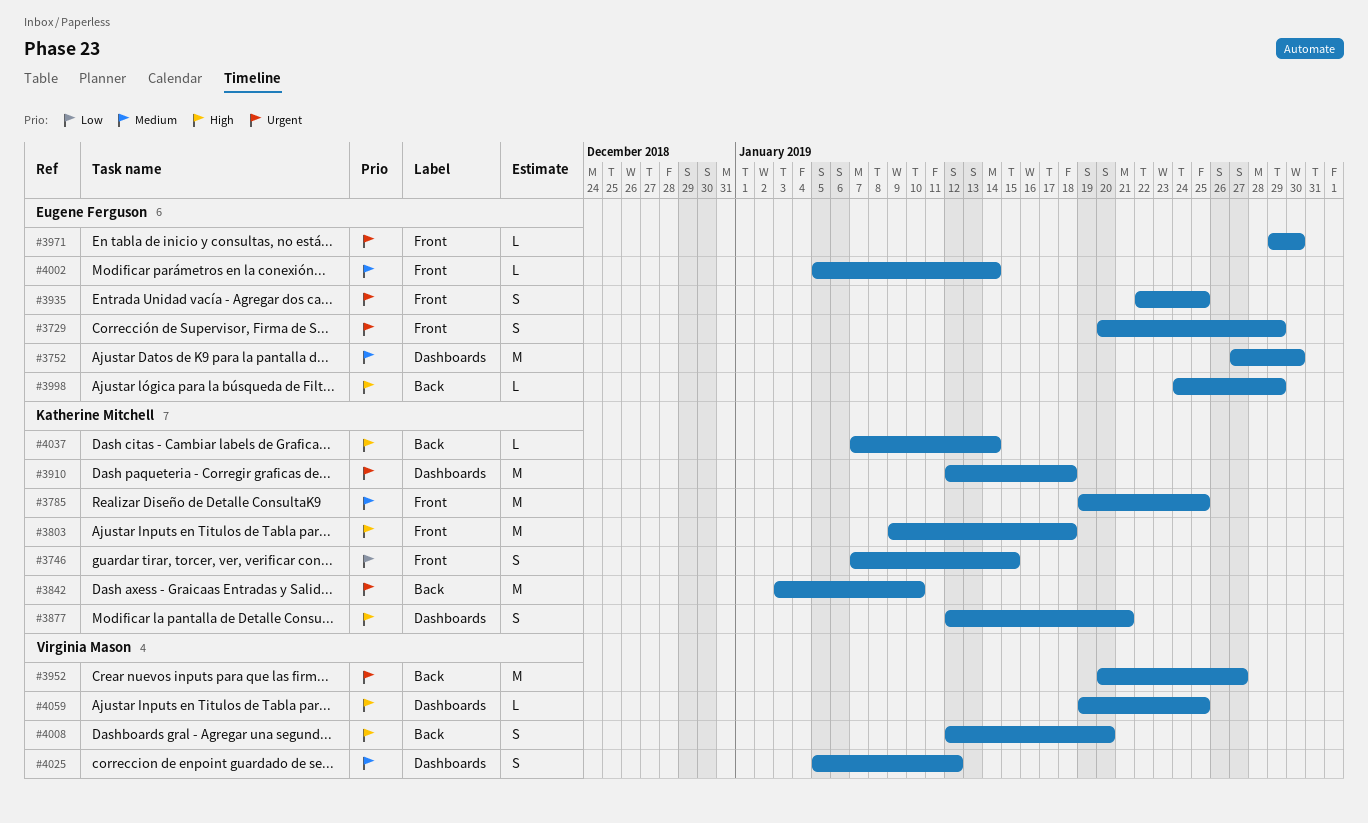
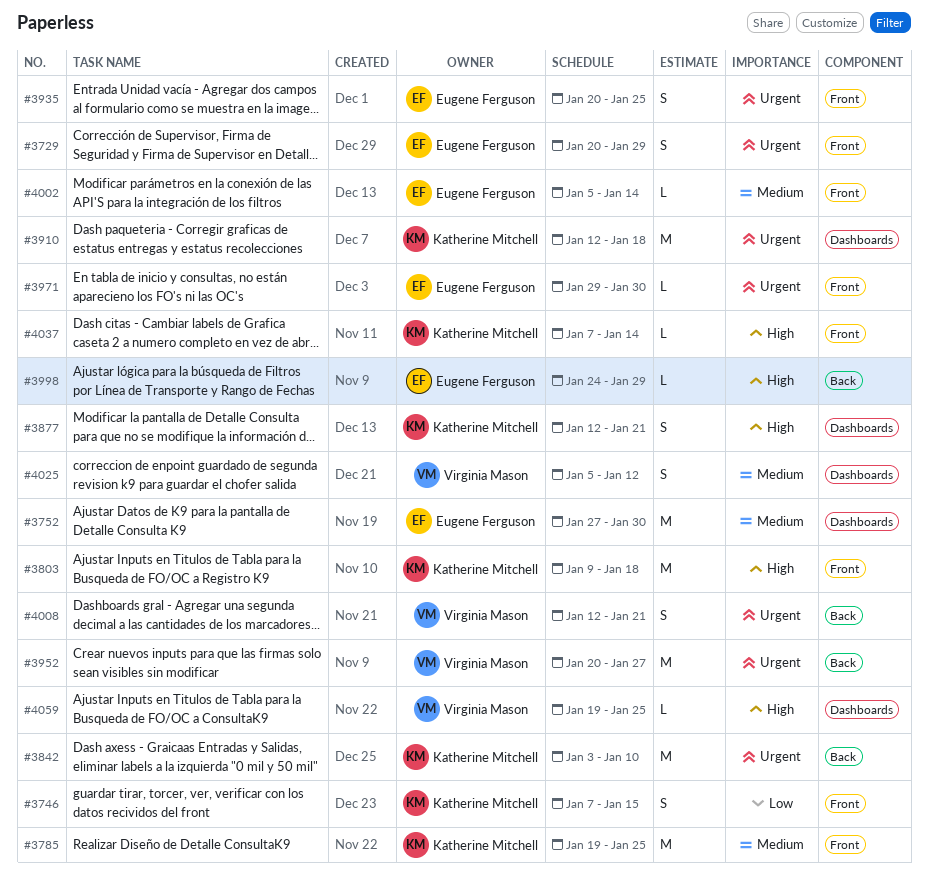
#3935, start: Jan 22 -> Jan 20
#4008, priority: High -> Urgent
#4008, due: Jan 20 -> Jan 21
#4037, label: Back -> Front

